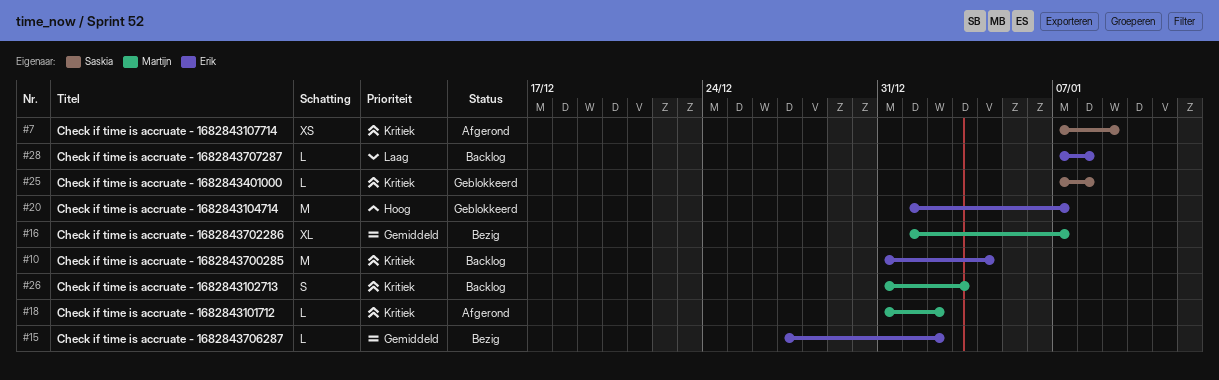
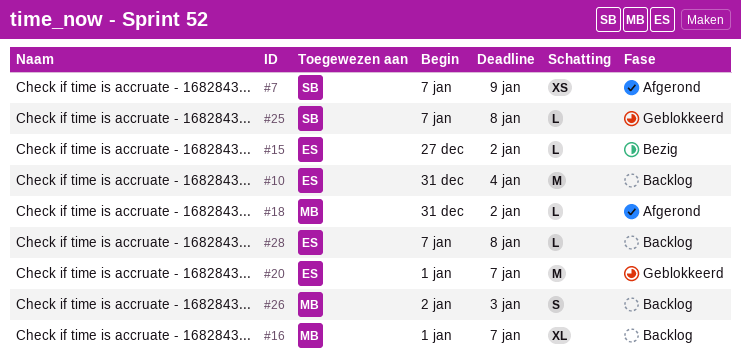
#16, status: Bezig -> Backlog
#26, start: Dec 31 -> Jan 2

